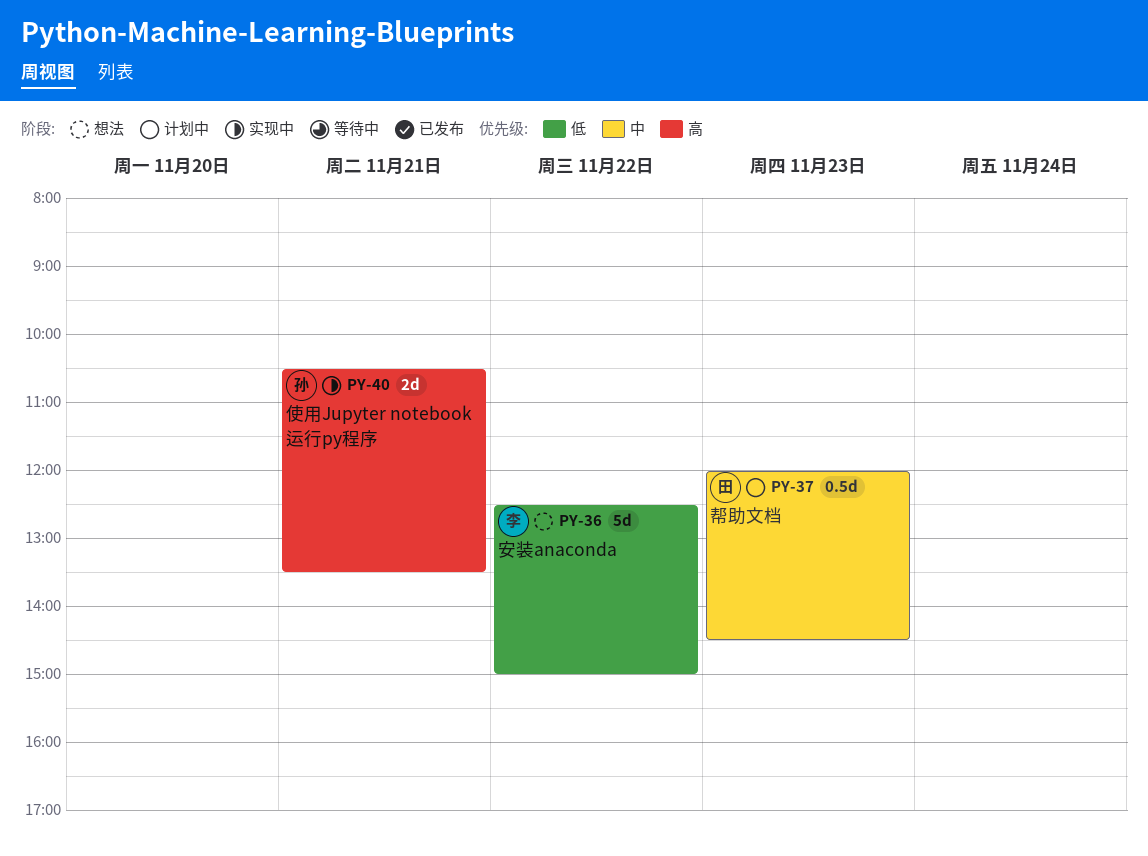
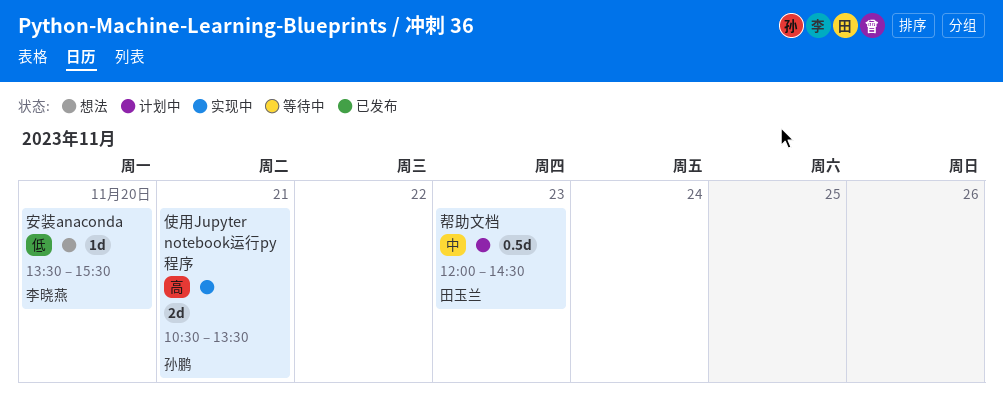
安装anaconda, estimate: 5d -> 1d
安装anaconda, day: Nov 22 -> Nov 20
安装anaconda, begins: 12:30 -> 13:30
安装anaconda, ends: 15:00 -> 15:30

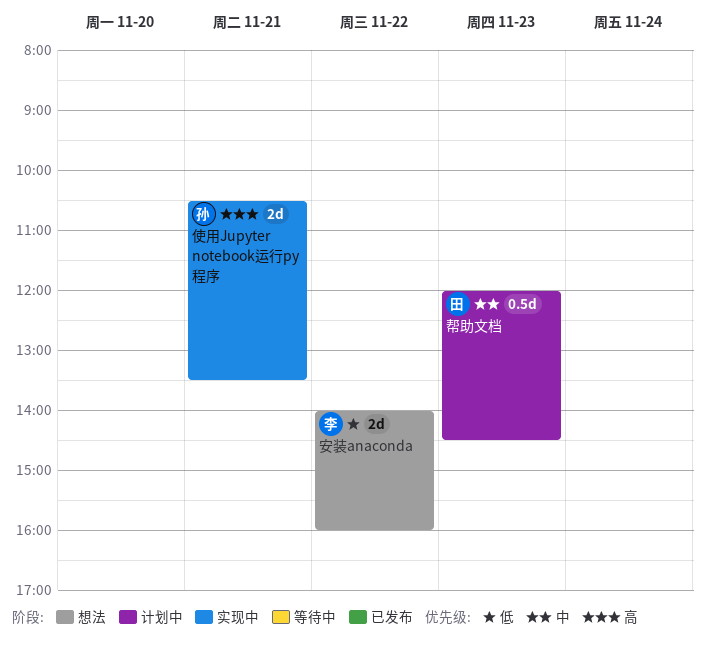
安装anaconda, estimate: 1d -> 2d
安装anaconda, day: Nov 20 -> Nov 22
安装anaconda, begins: 13:30 -> 14:00
安装anaconda, ends: 15:30 -> 16:00

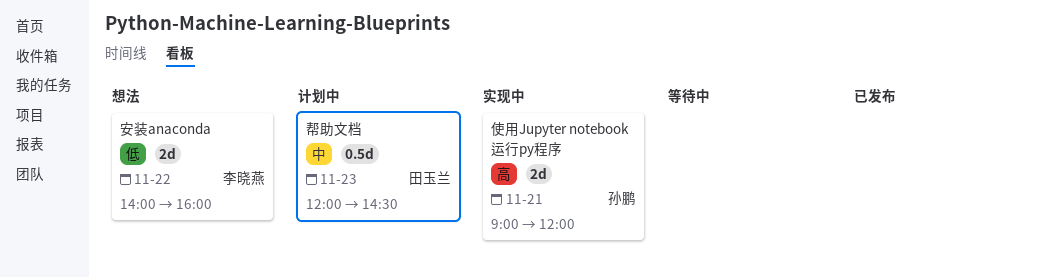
使用Jupyter notebook运行py程序, begins: 10:30 -> 09:00
使用Jupyter notebook运行py程序, ends: 13:30 -> 12:00

